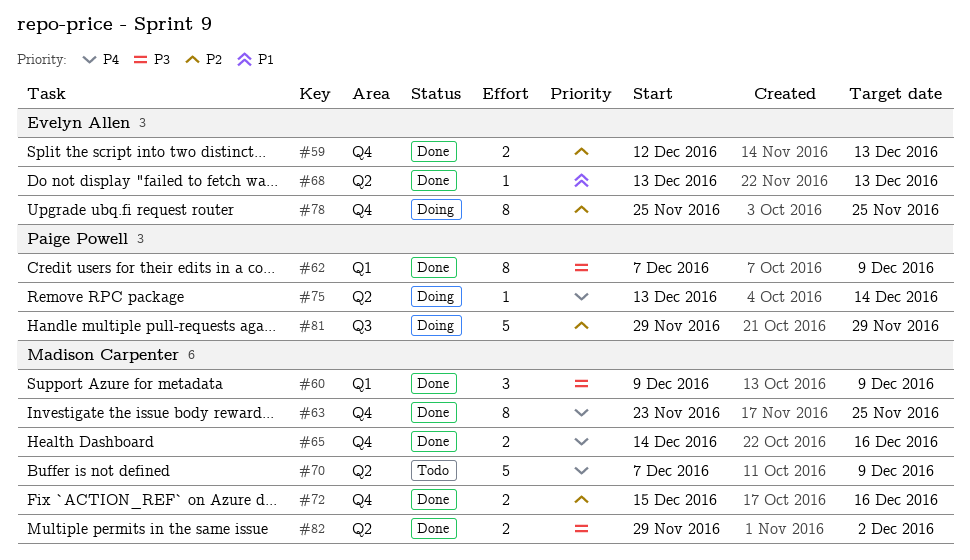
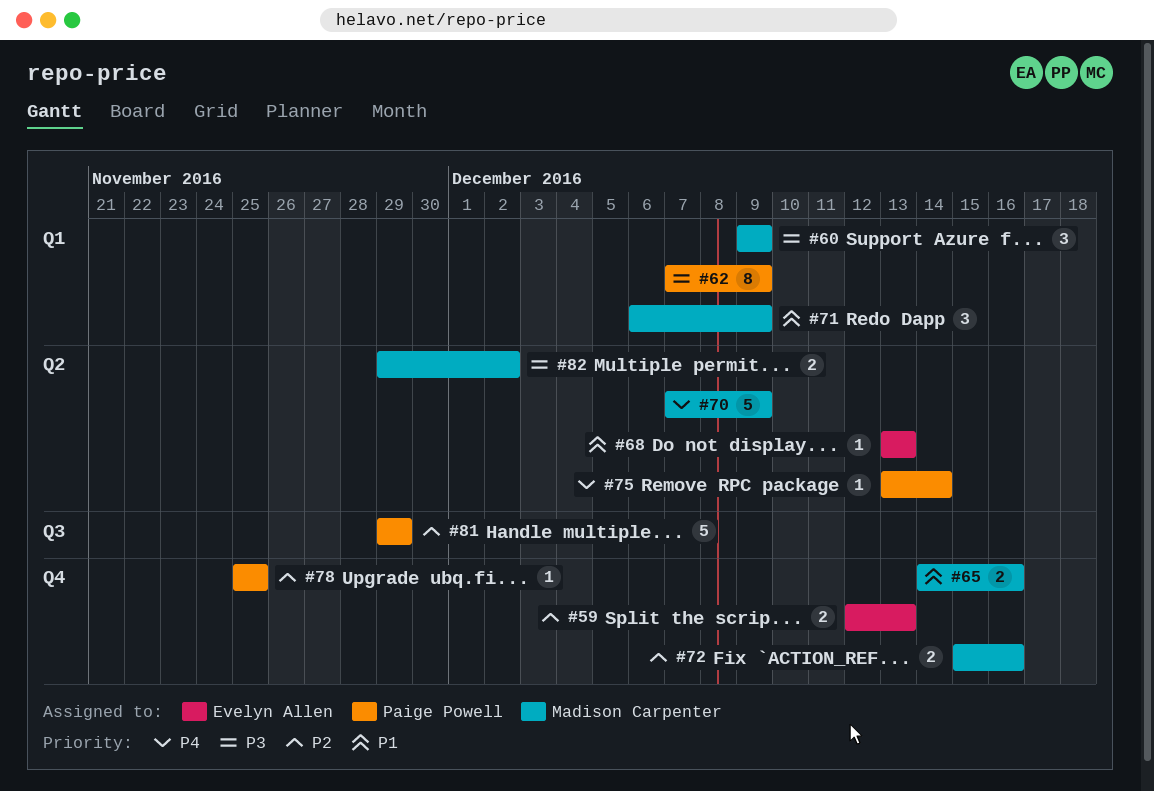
#63: present -> none
#65, priority: P4 -> P1
#71: none -> present
#78, owner: Evelyn Allen -> Paige Powell
#78, estimate: 8 -> 1

